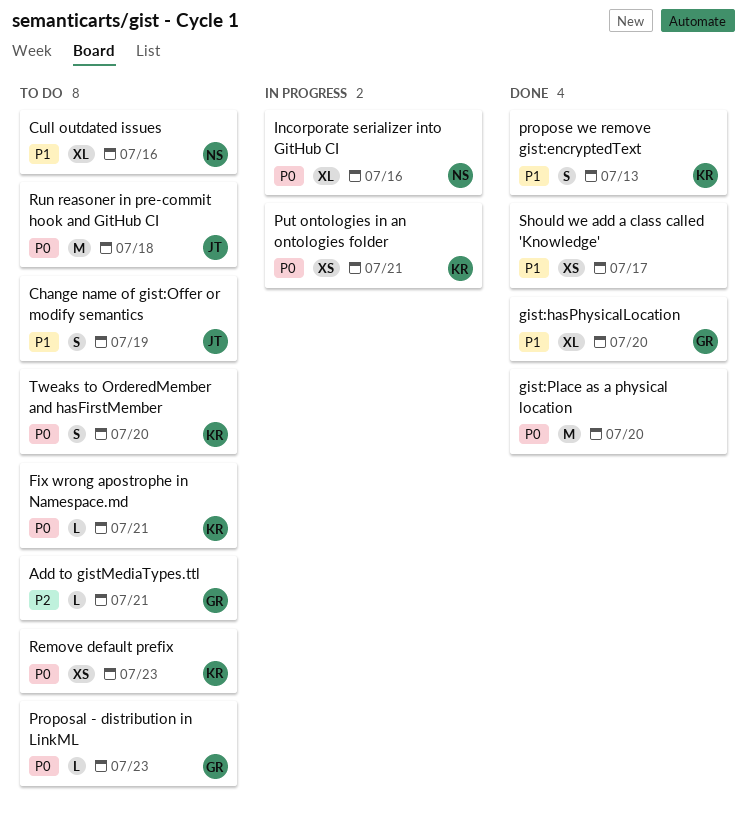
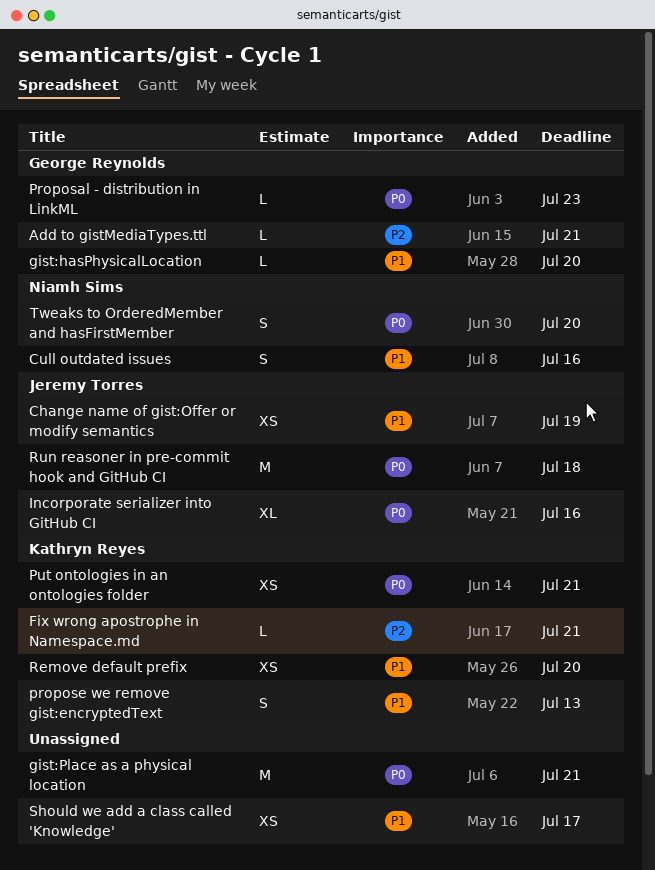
Change name of gist:Offer or modify semantics, estimate: S -> XS
Cull outdated issues, estimate: XL -> S
Fix wrong apostrophe in Namespace.md, priority: P0 -> P2
gist:hasPhysicalLocation, estimate: XL -> L
gist:Place as a physical location, due: Jul 20 -> Jul 21
Incorporate serializer into GitHub CI, owner: Niamh Sims -> Jeremy Torres
Remove default prefix, priority: P0 -> P1
Remove default prefix, due: Jul 23 -> Jul 20
Tweaks to OrderedMember and hasFirstMember, owner: Kathryn Reyes -> Niamh Sims

